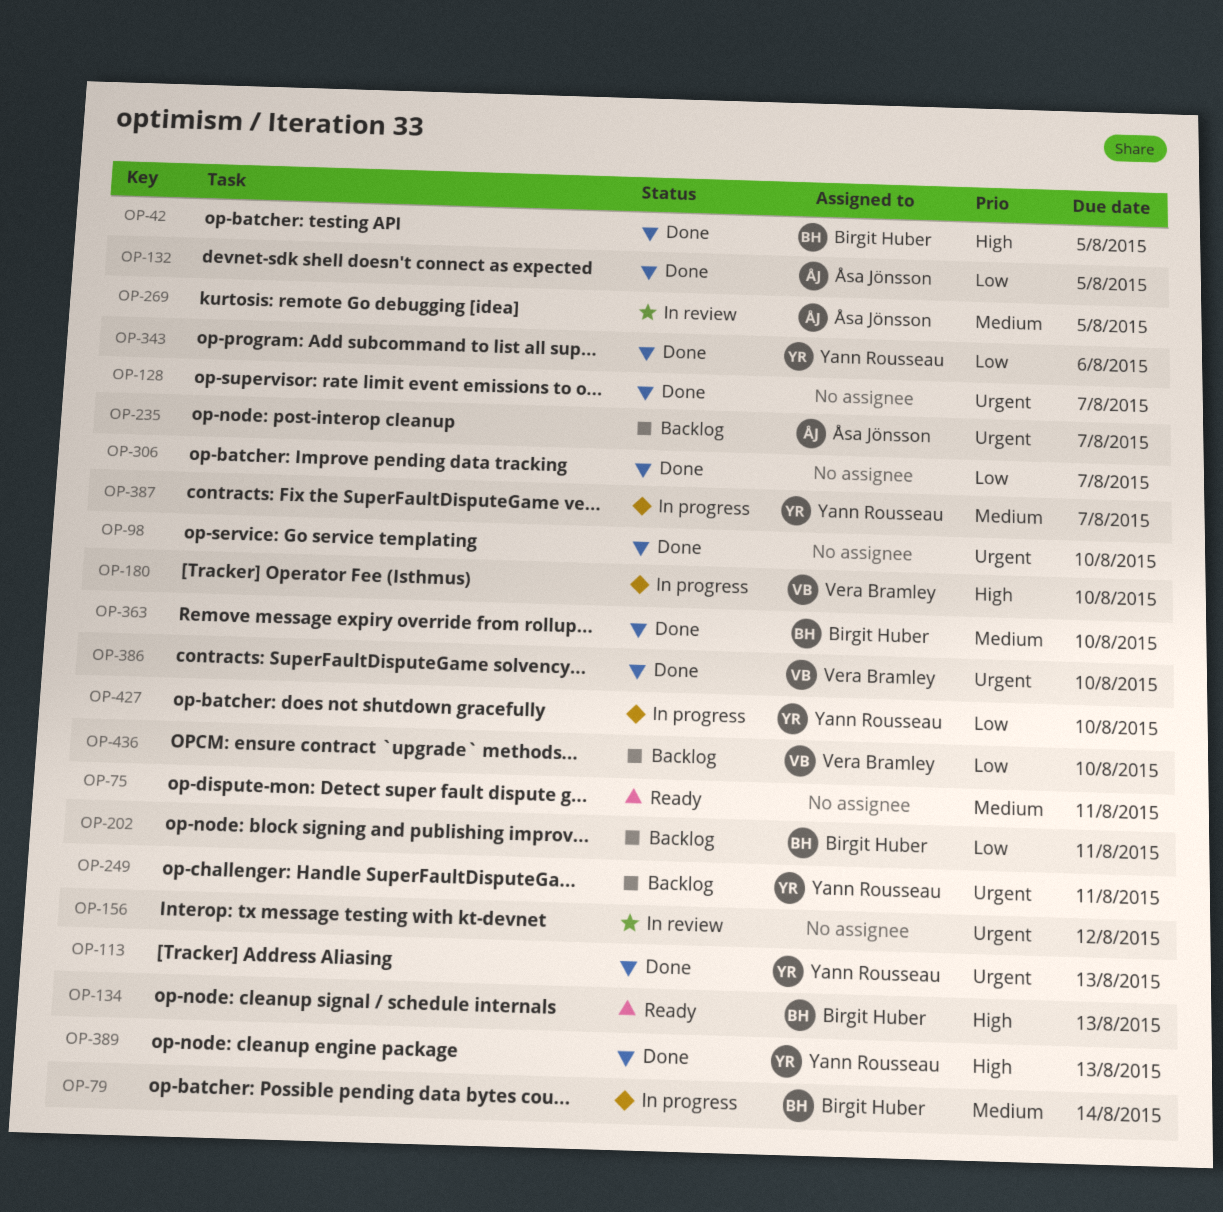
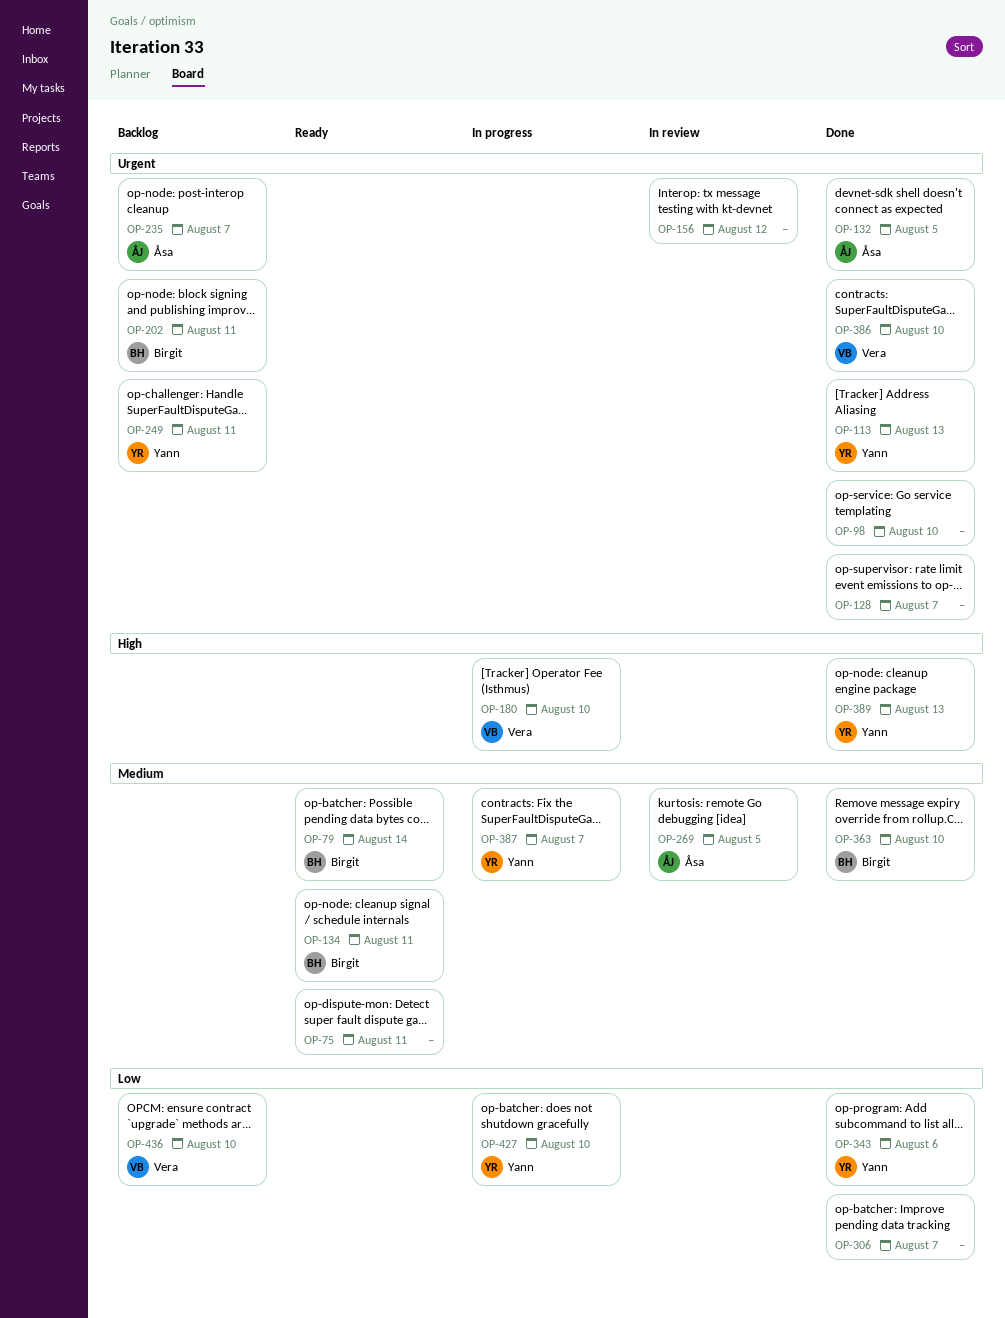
OP-42: present -> none
OP-79, status: In progress -> Ready
OP-132, priority: Low -> Urgent
OP-134, priority: High -> Medium
OP-134, due: Aug 13 -> Aug 11
OP-202, priority: Low -> Urgent

